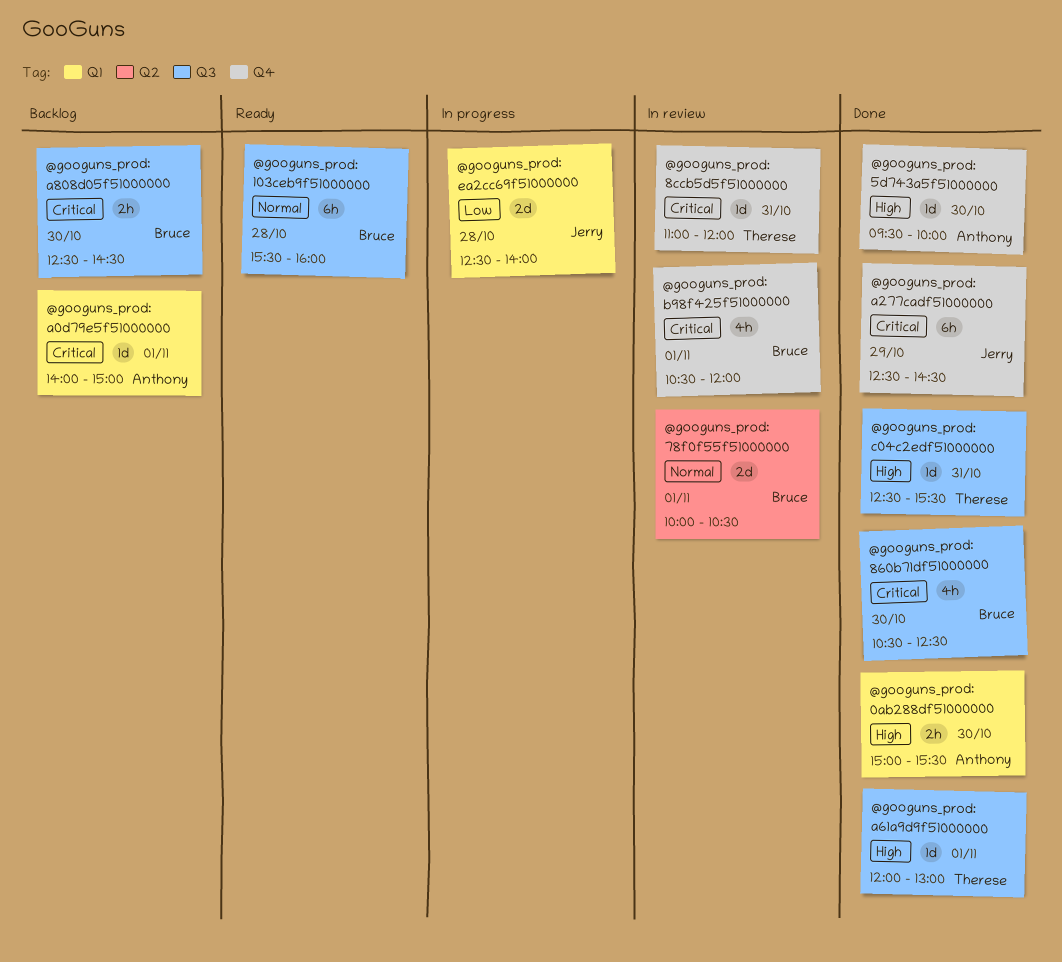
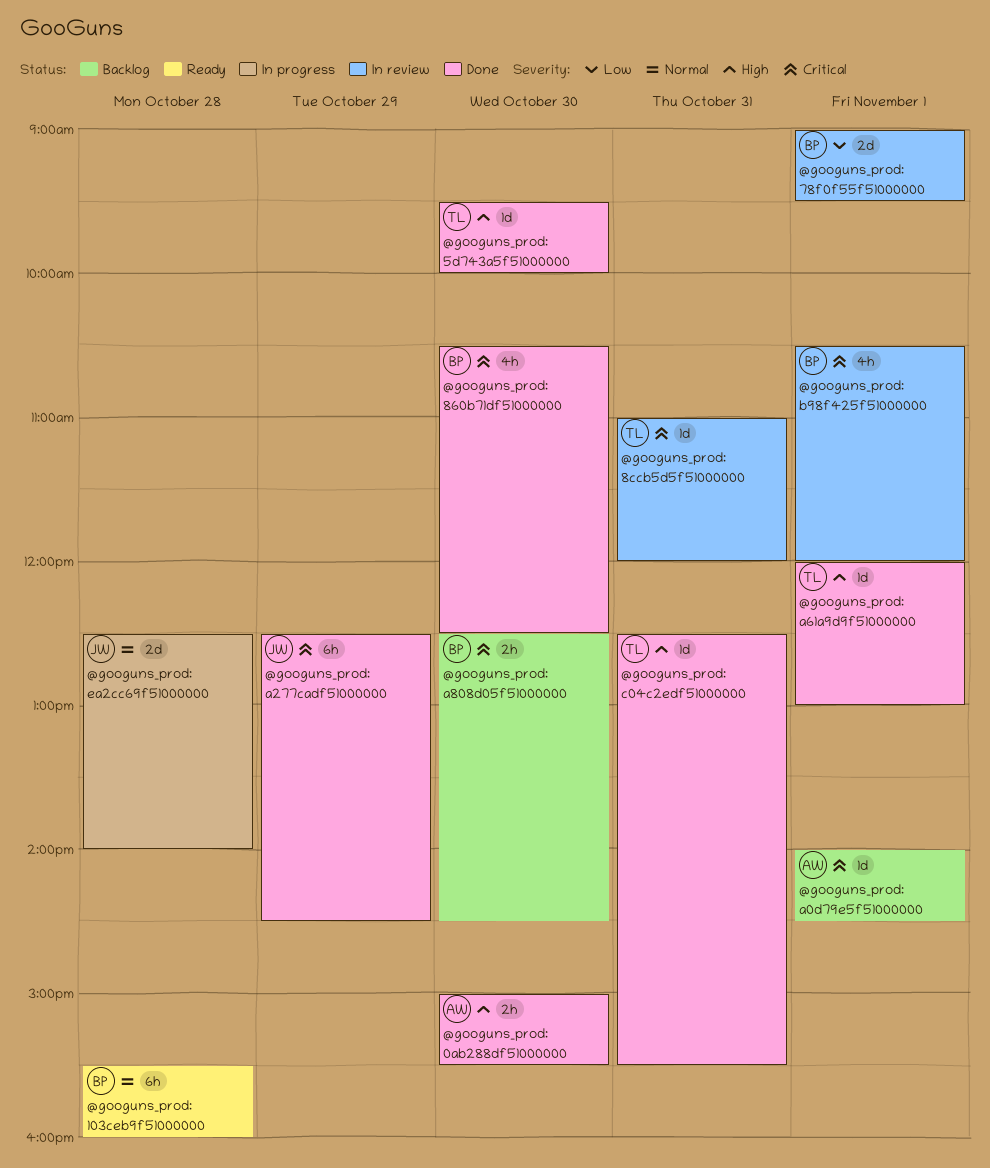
@googuns_prod: 5d743a5f51000000, owner: Anthony -> Therese
@googuns_prod: 78f0f55f51000000, priority: Normal -> Low
@googuns_prod: 78f0f55f51000000, begins: 10:00 -> 09:00
@googuns_prod: 78f0f55f51000000, ends: 10:30 -> 09:30
@googuns_prod: a0d79e5f51000000, ends: 15:00 -> 14:30
@googuns_prod: ea2cc69f51000000, priority: Low -> Normal

